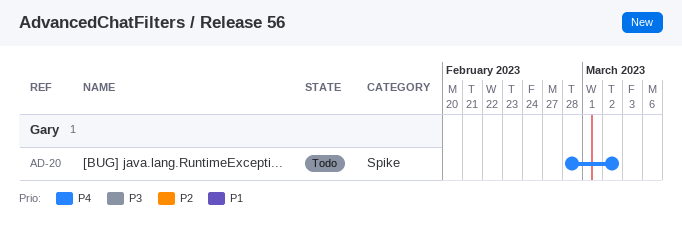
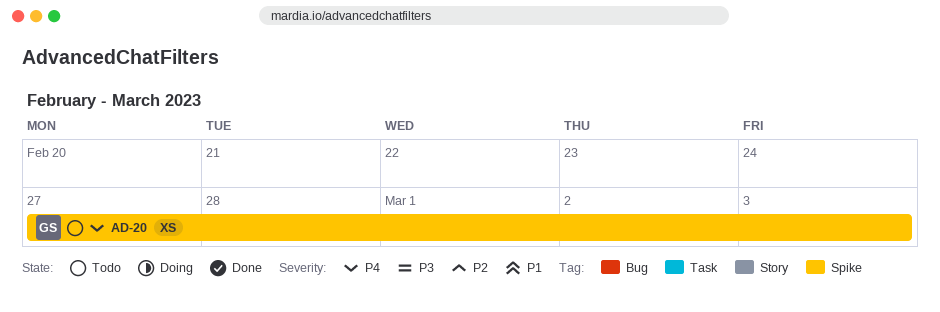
AD-20, start: Feb 28 -> Feb 27
AD-20, due: Mar 2 -> Mar 3

